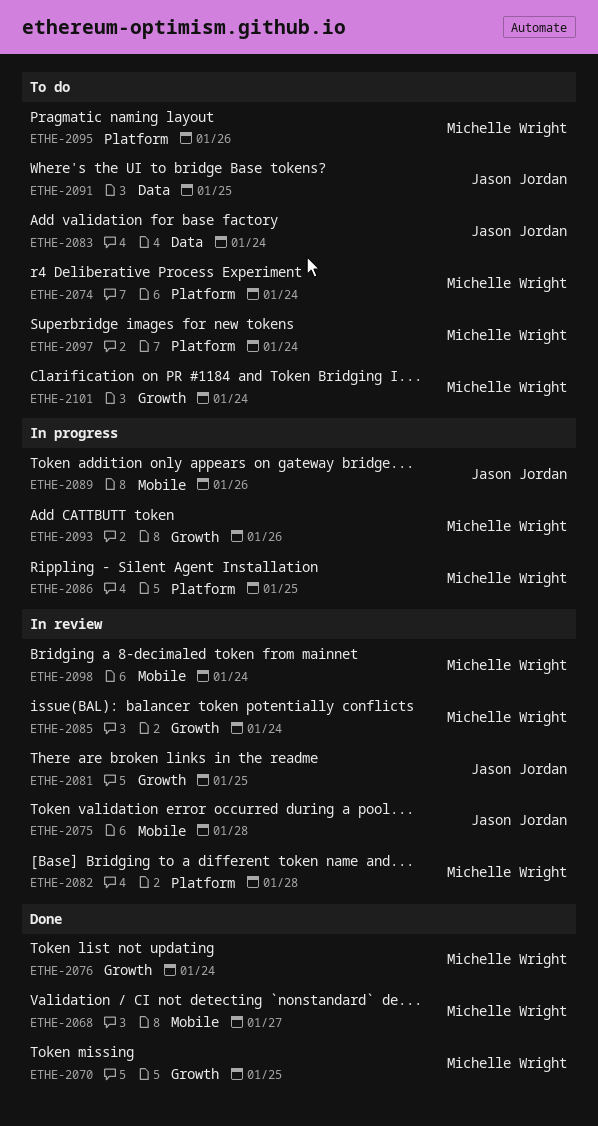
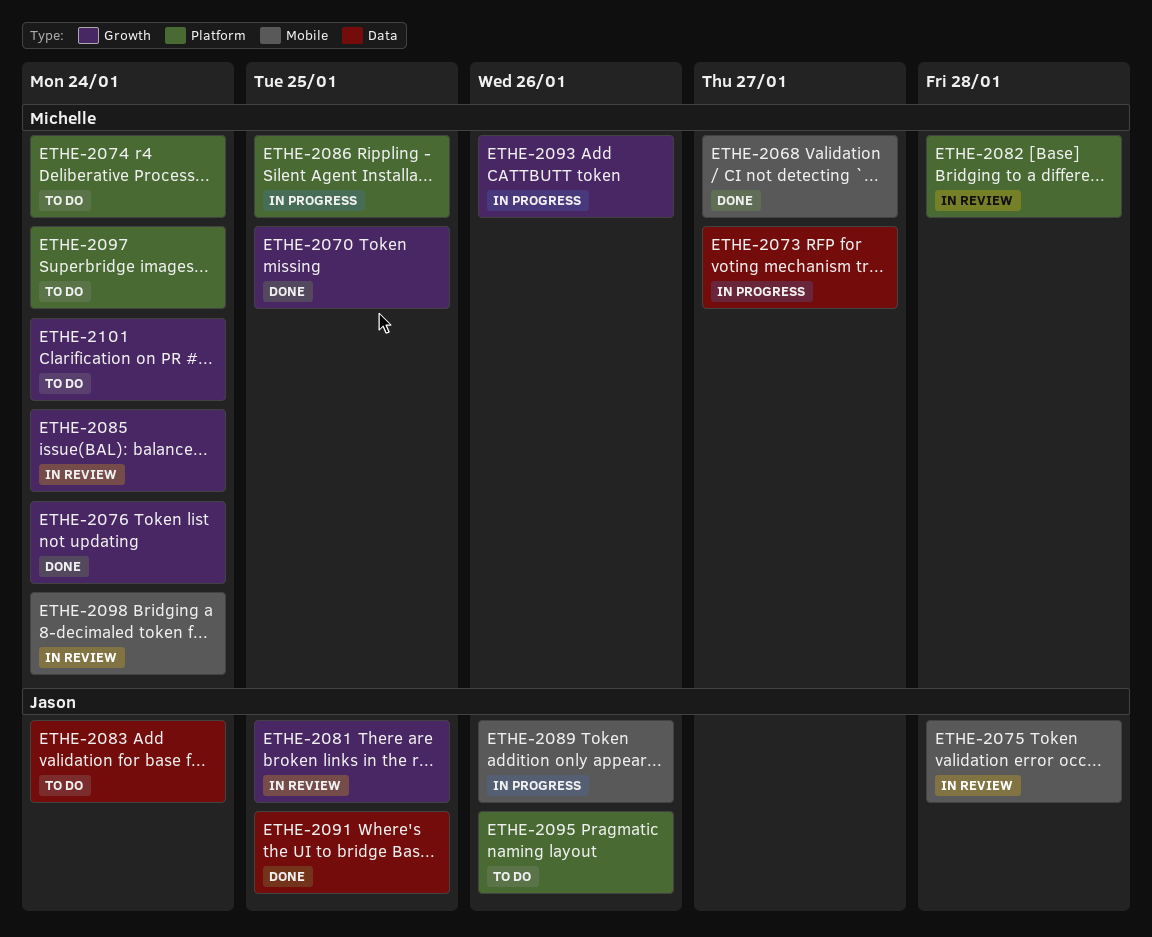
ETHE-2073: none -> present
ETHE-2091, status: To do -> Done
ETHE-2095, owner: Michelle Wright -> Jason Jordan

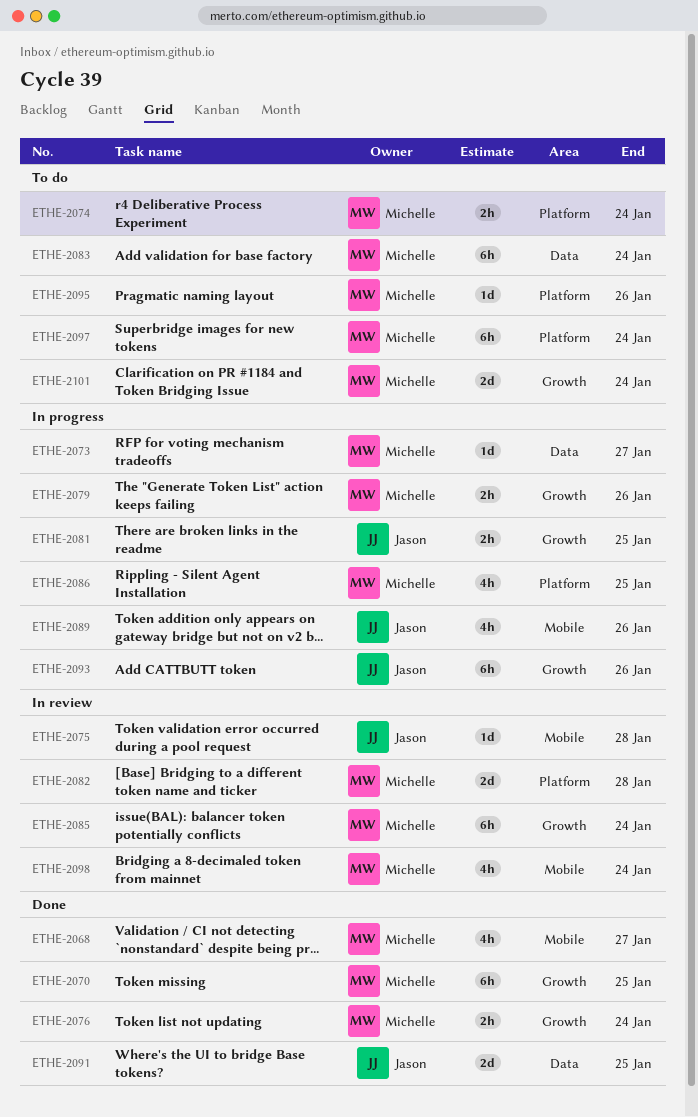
ETHE-2079: none -> present
ETHE-2081, status: In review -> In progress
ETHE-2083, owner: Jason -> Michelle
ETHE-2093, owner: Michelle -> Jason
ETHE-2095, owner: Jason -> Michelle

